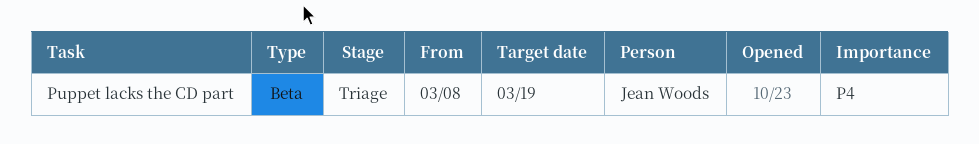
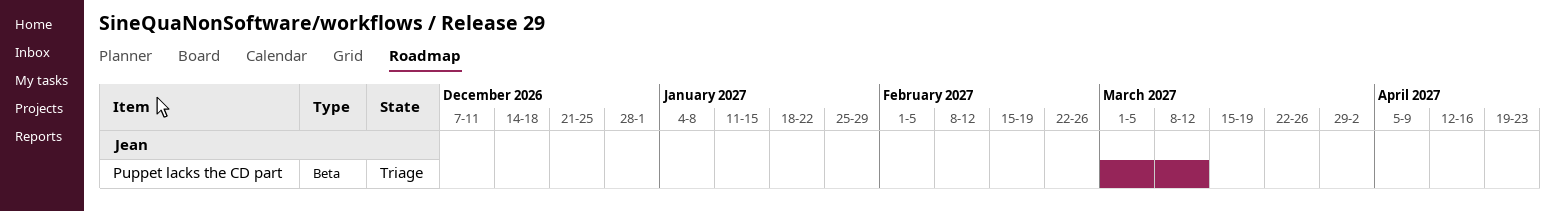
Puppet lacks the CD part, start: Mar 8 -> Mar 1
Puppet lacks the CD part, due: Mar 19 -> Mar 12

